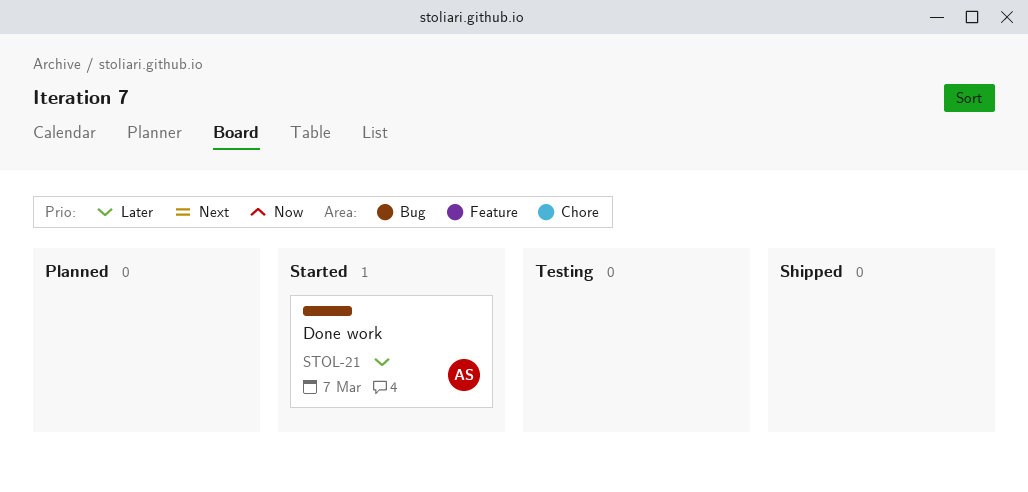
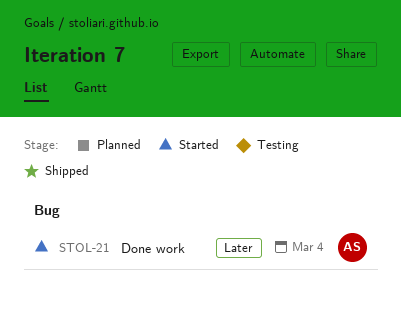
STOL-21, due: Mar 7 -> Mar 4

